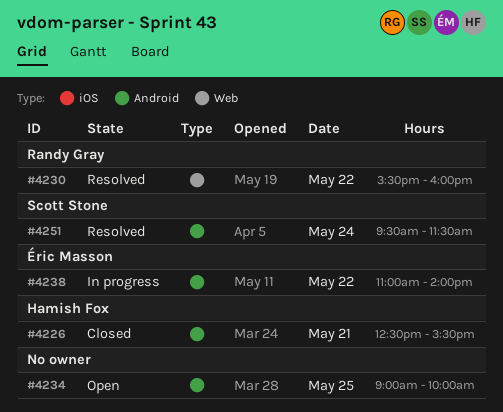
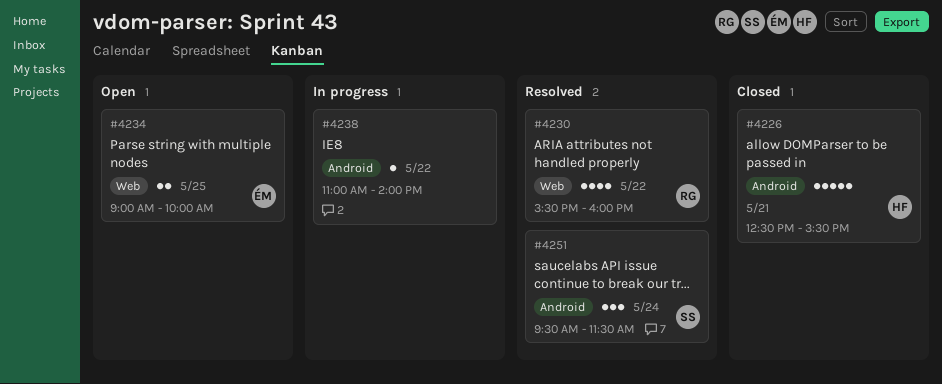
#4234, owner: none -> Éric Masson
#4234, label: Android -> Web
#4238, owner: Éric Masson -> none

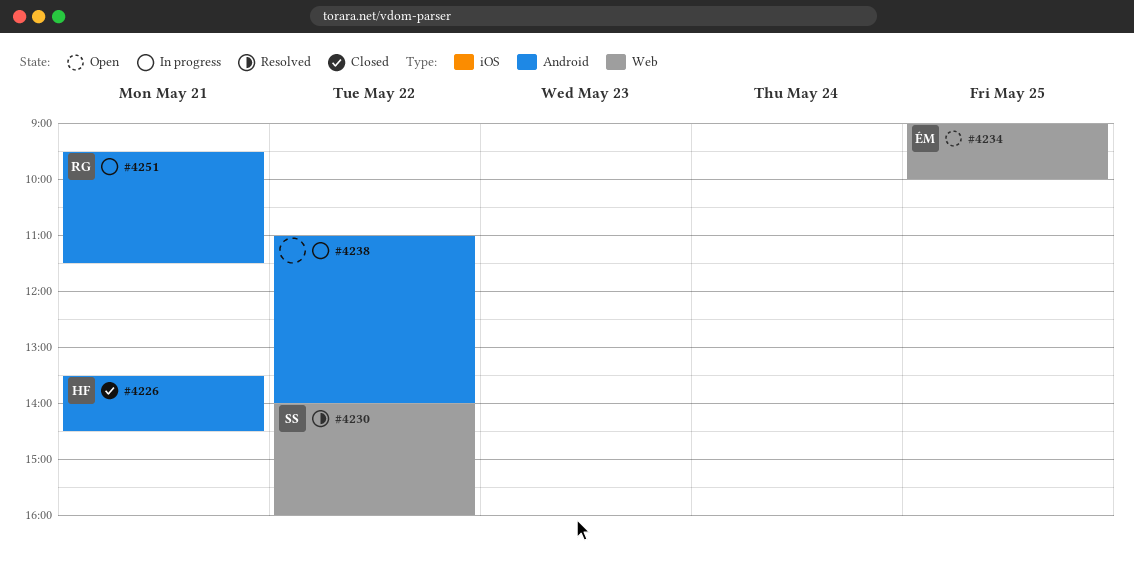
#4226, begins: 12:30 -> 13:30
#4226, ends: 15:30 -> 14:30
#4230, owner: RG -> SS
#4230, begins: 15:30 -> 14:00
#4251, status: Resolved -> In progress
#4251, owner: SS -> RG
#4251, day: May 24 -> May 21

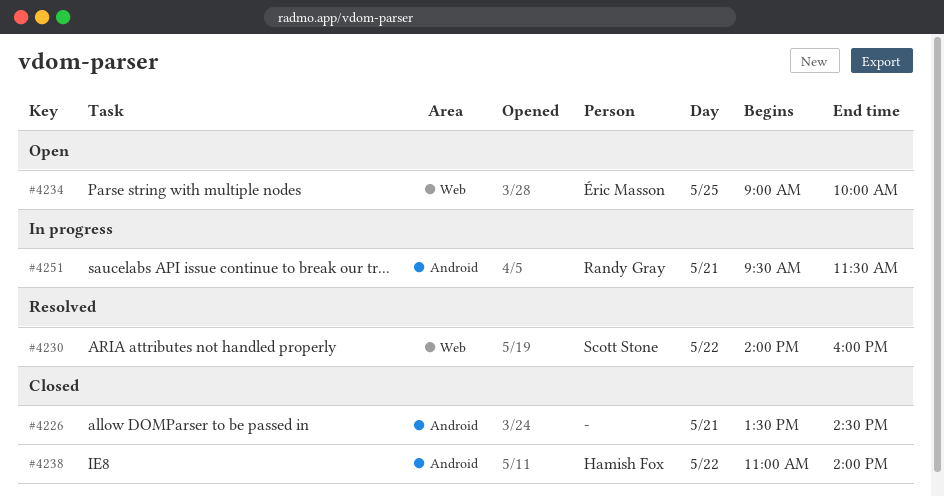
#4226, owner: Hamish Fox -> none
#4238, status: In progress -> Closed
#4238, owner: none -> Hamish Fox

